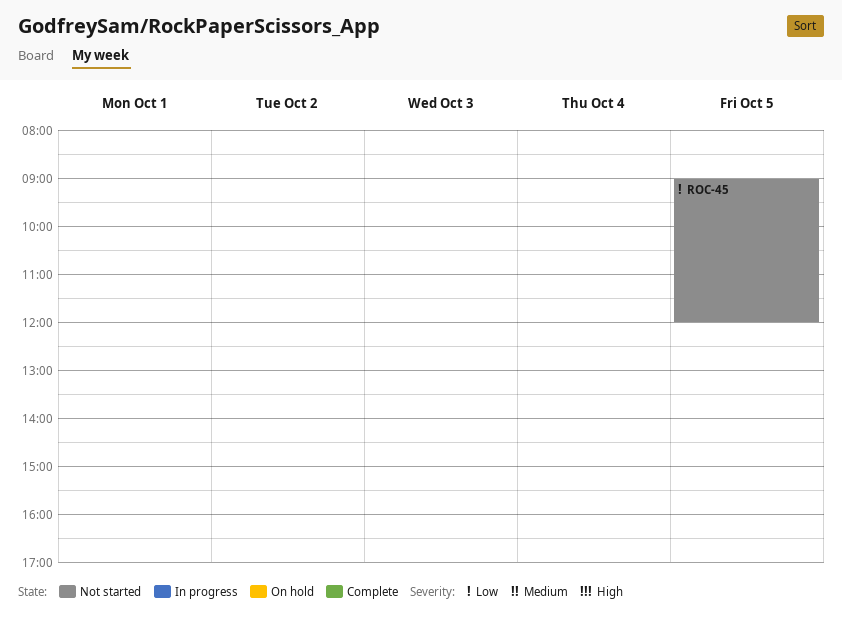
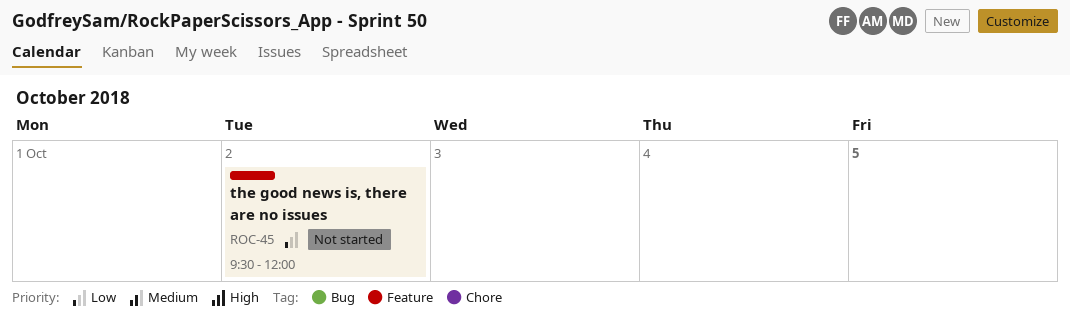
ROC-45, day: Oct 5 -> Oct 2
ROC-45, begins: 09:00 -> 09:30

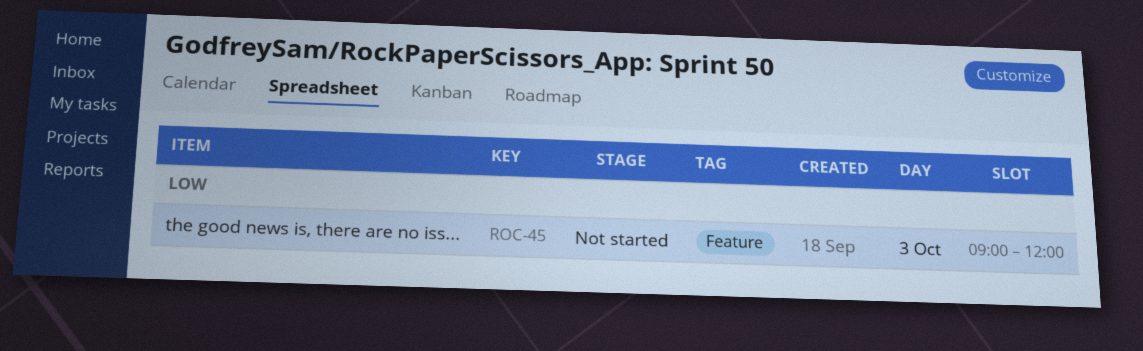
ROC-45, day: Oct 2 -> Oct 3
ROC-45, begins: 09:30 -> 09:00

